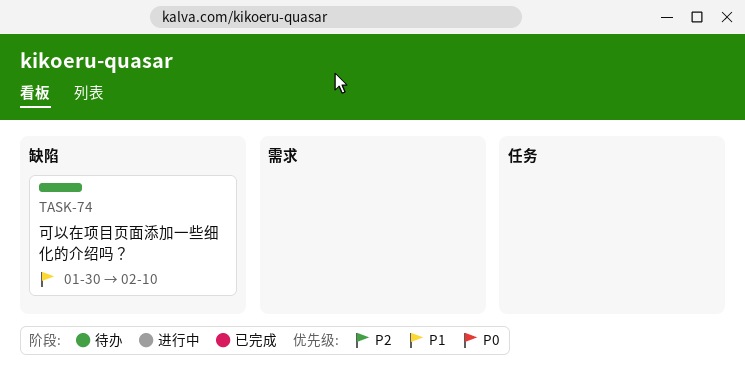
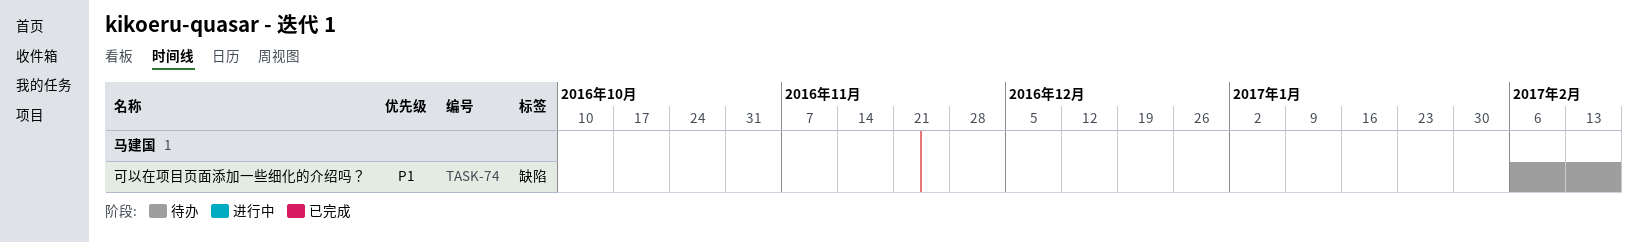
TASK-74, start: Jan 30 -> Feb 6
TASK-74, due: Feb 10 -> Feb 17

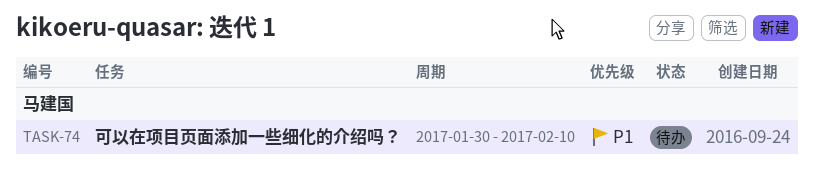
TASK-74, start: Feb 6 -> Jan 30
TASK-74, due: Feb 17 -> Feb 10

